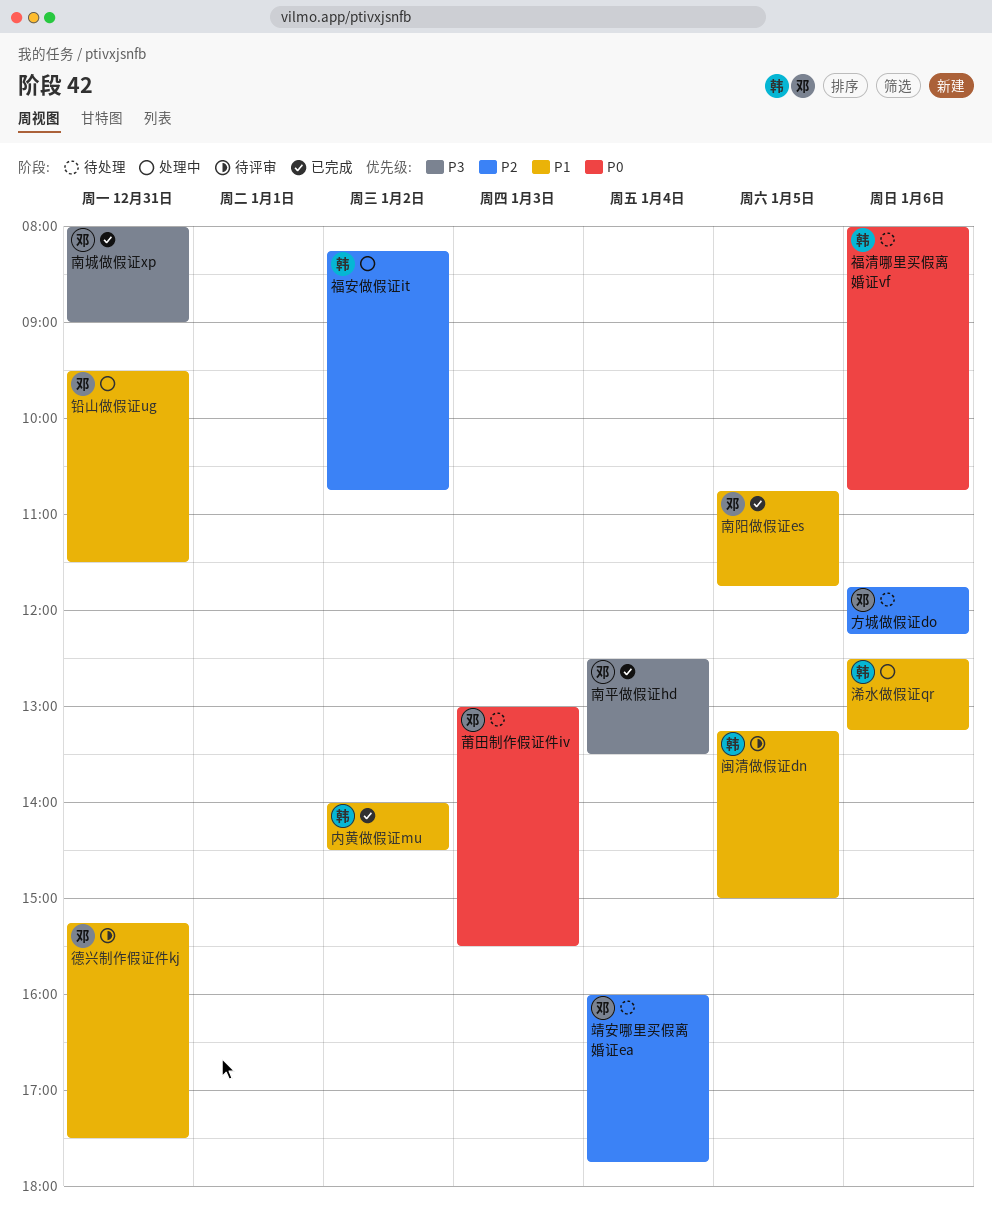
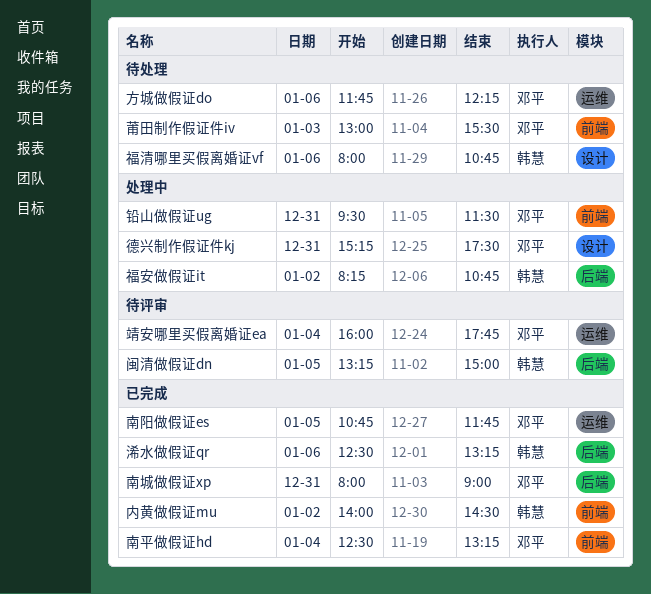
南平做假证hd, ends: 13:30 -> 13:15
德兴制作假证件kj, status: 待评审 -> 处理中
浠水做假证qr, status: 处理中 -> 已完成
靖安哪里买假离婚证ea, status: 待处理 -> 待评审

